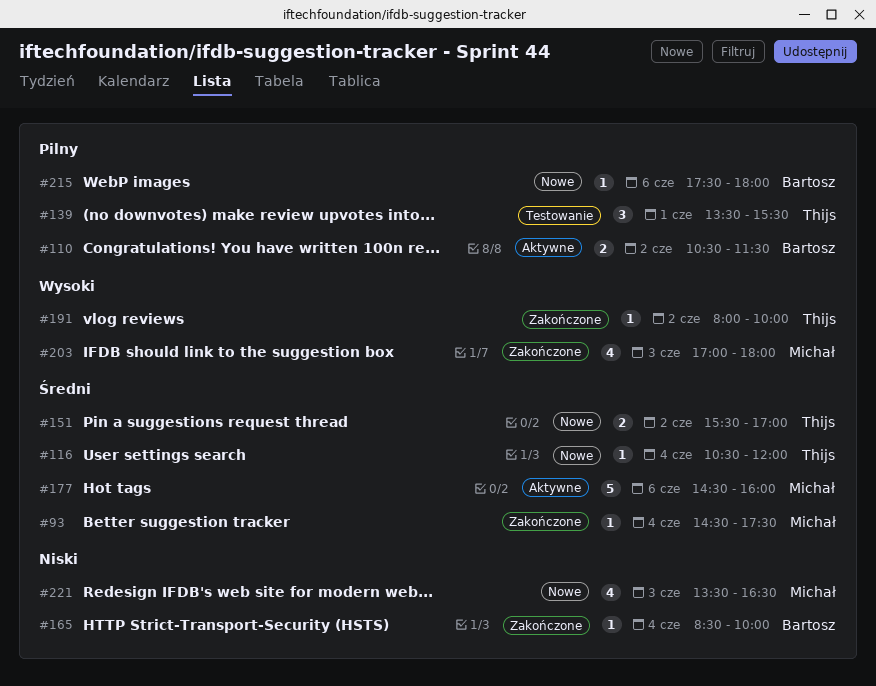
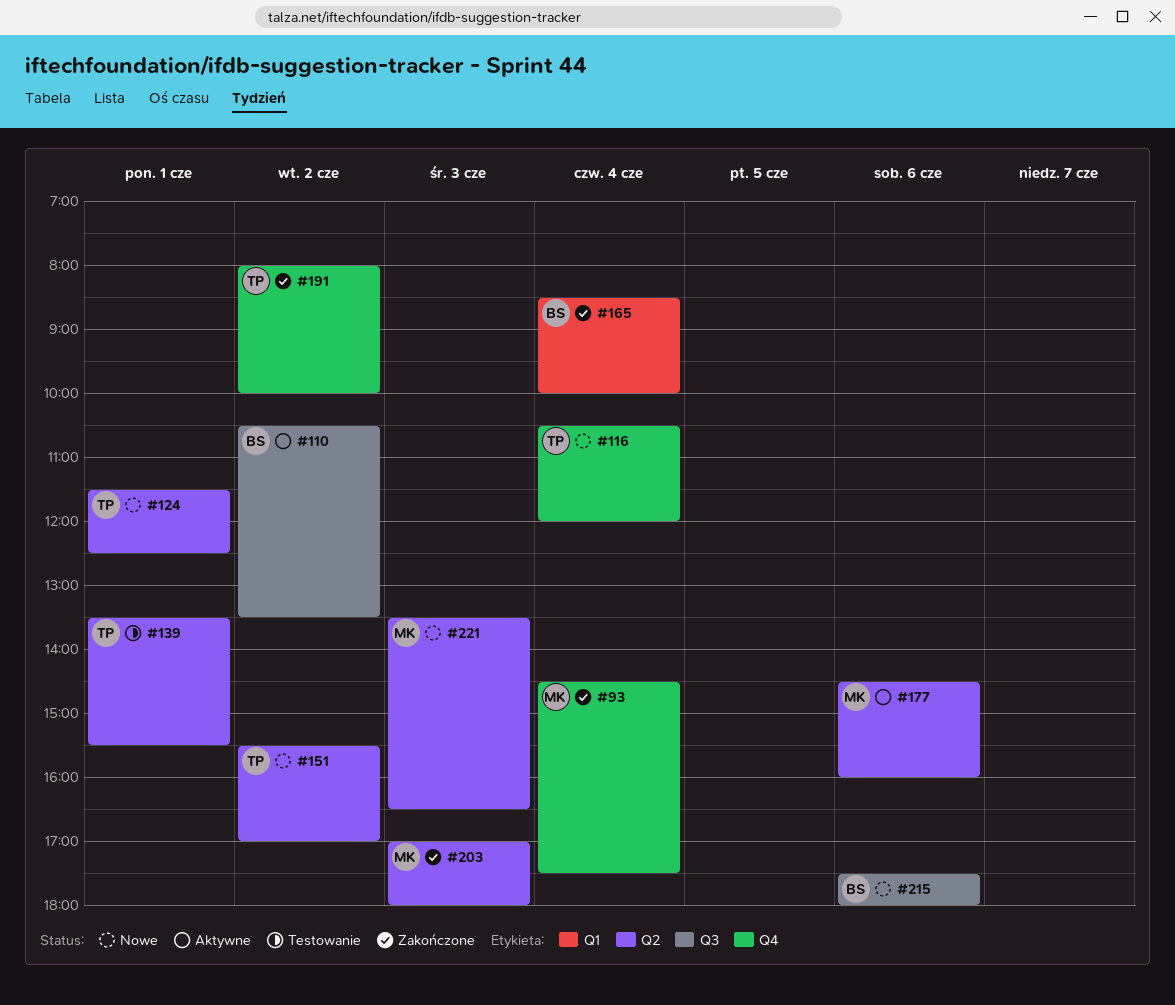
#110, ends: 11:30 -> 13:30
#124: none -> present

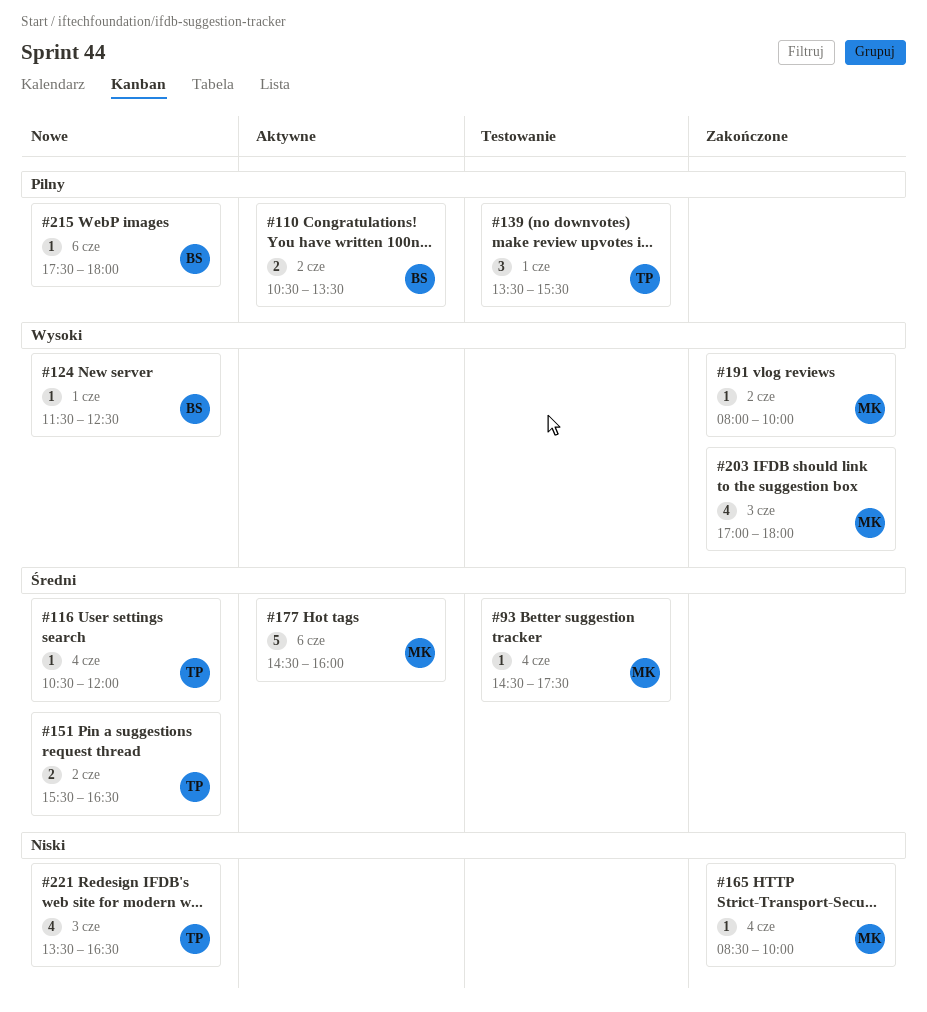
#93, status: Zakończone -> Testowanie
#124, owner: TP -> BS
#151, ends: 17:00 -> 16:30
#165, owner: BS -> MK
#191, owner: TP -> MK
#221, owner: MK -> TP

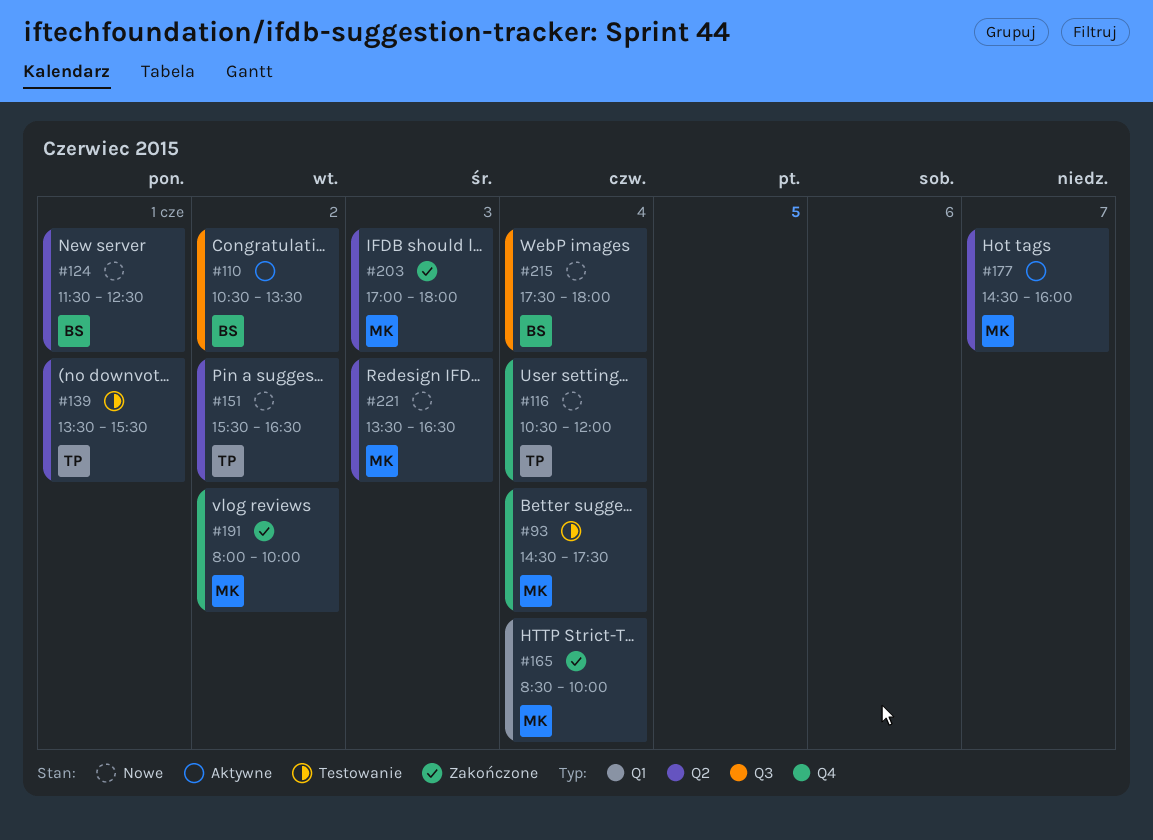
#177, day: Jun 6 -> Jun 7
#215, day: Jun 6 -> Jun 4
#221, owner: TP -> MK

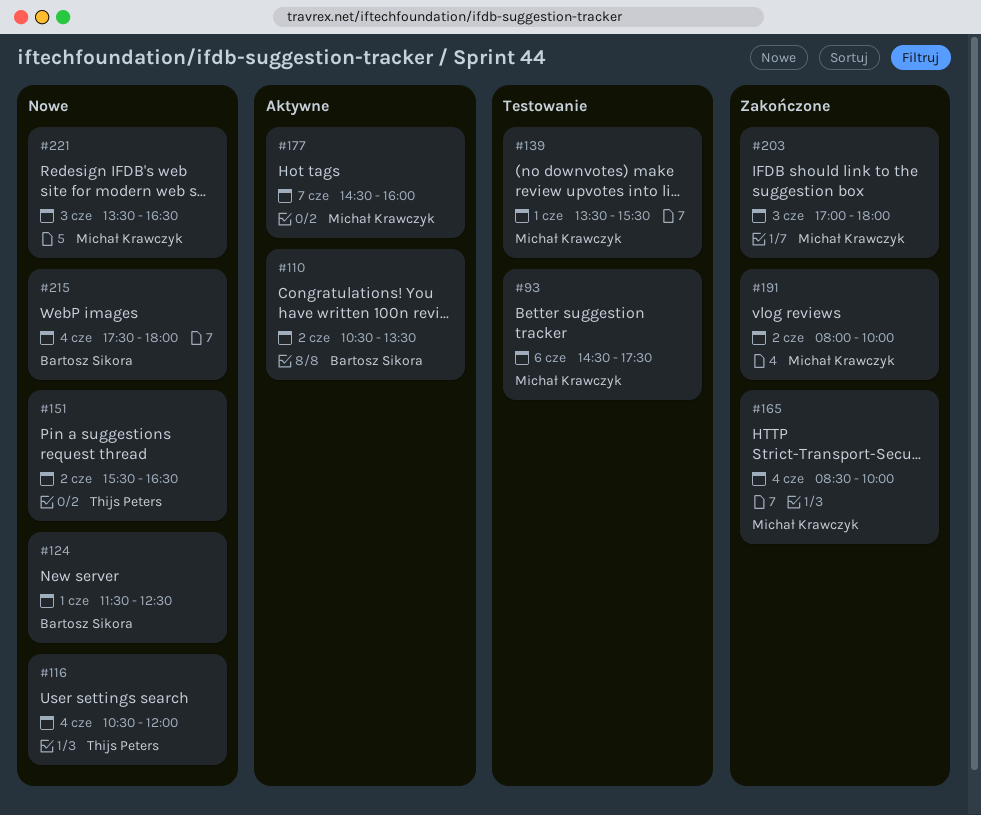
#93, day: Jun 4 -> Jun 6
#139, owner: Thijs Peters -> Michał Krawczyk

